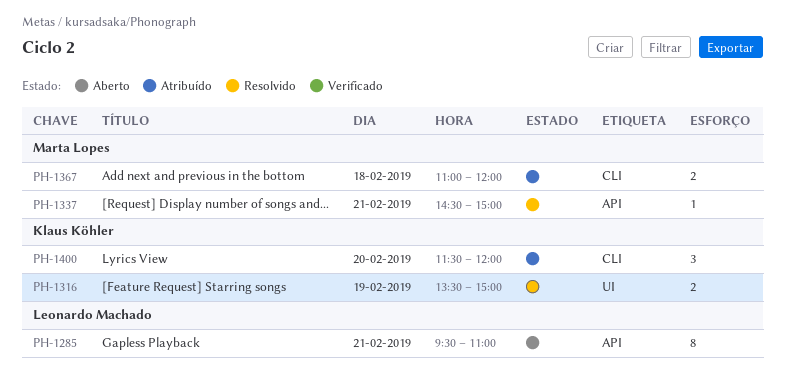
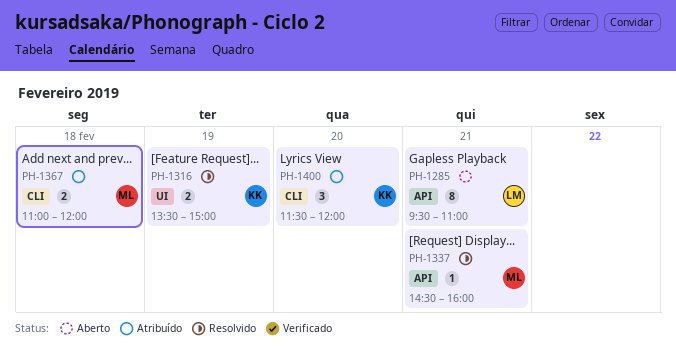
PH-1337, ends: 15:00 -> 16:00

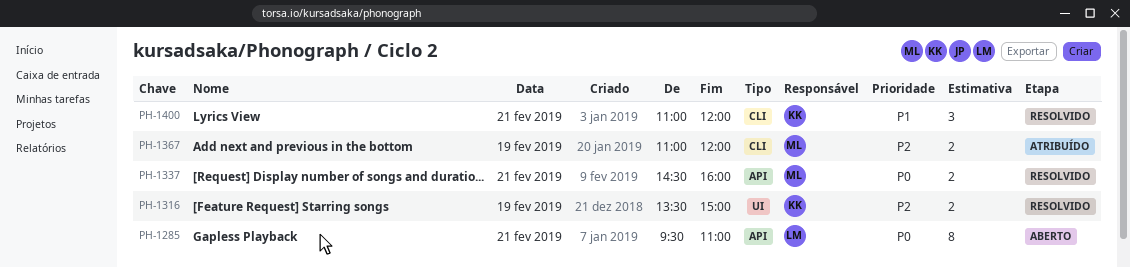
PH-1337, estimate: 1 -> 2
PH-1367, day: Feb 18 -> Feb 19
PH-1400, status: Atribuído -> Resolvido
PH-1400, day: Feb 20 -> Feb 21
PH-1400, begins: 11:30 -> 11:00

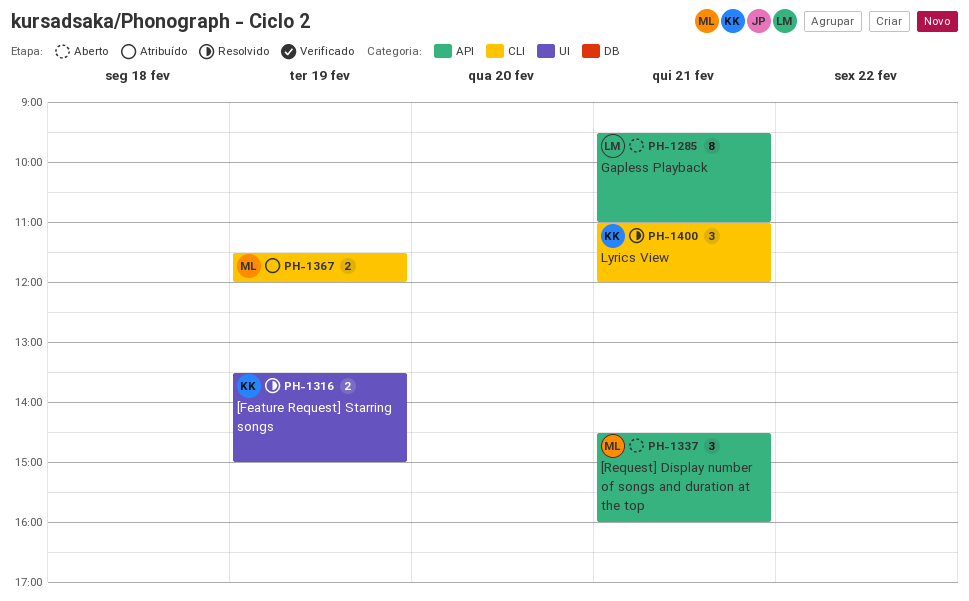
PH-1337, status: Resolvido -> Aberto
PH-1337, estimate: 2 -> 3
PH-1367, begins: 11:00 -> 11:30

